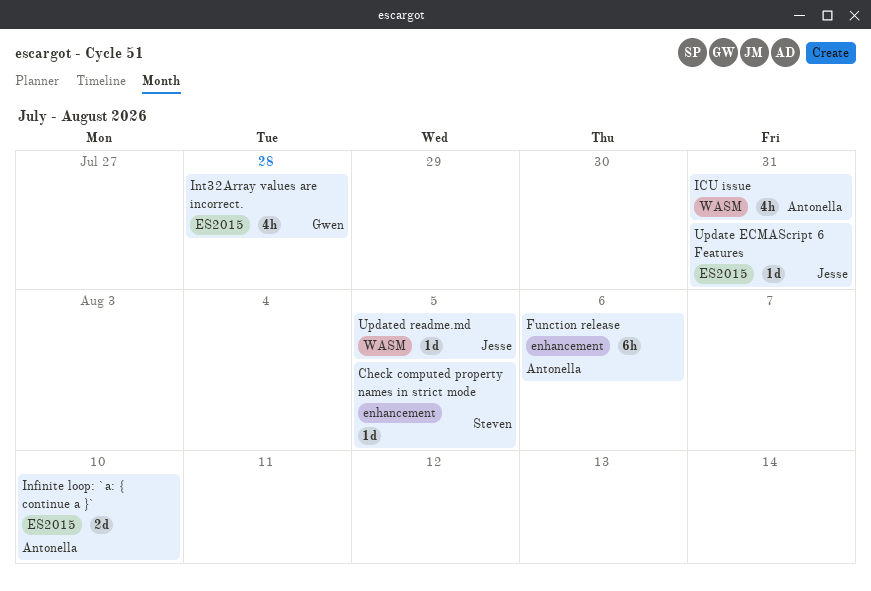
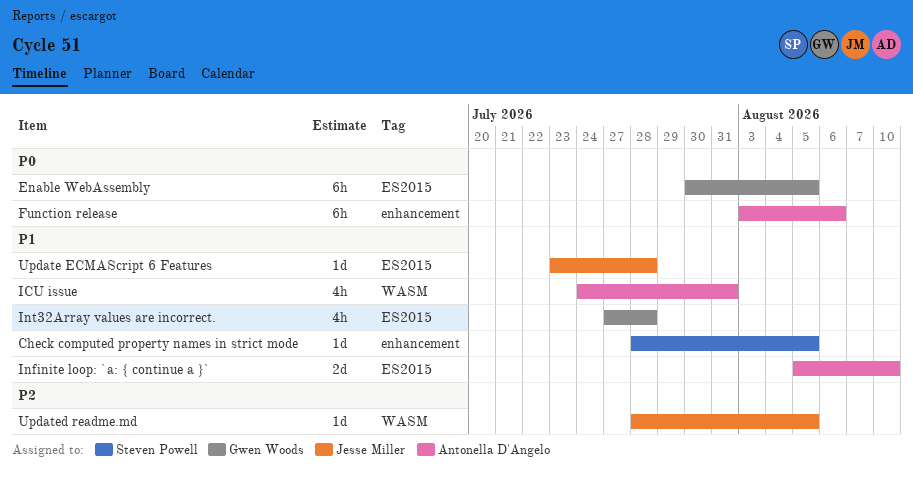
Enable WebAssembly: none -> present
Update ECMAScript 6 Features, due: Jul 31 -> Jul 28

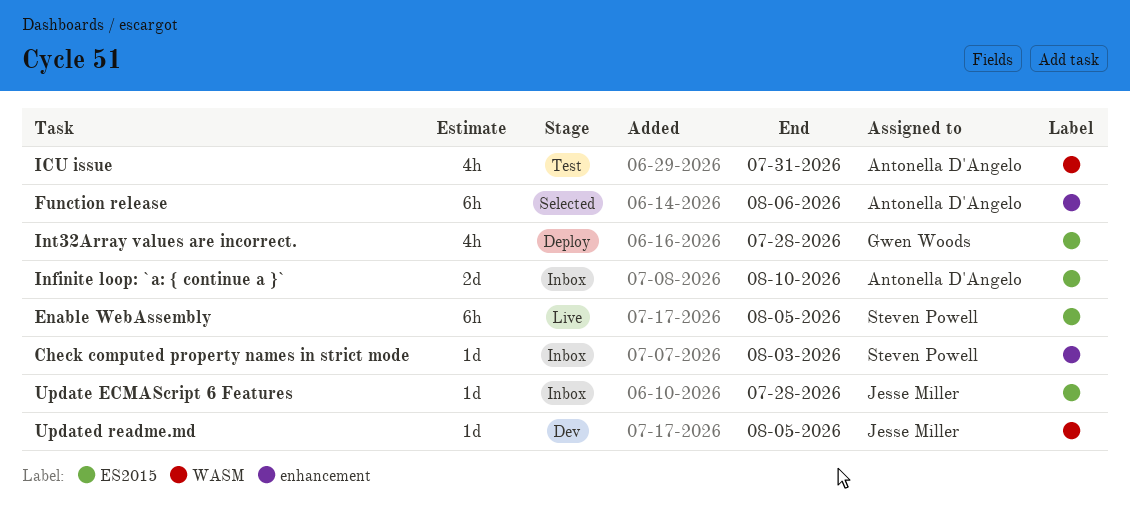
Check computed property names in strict mode, due: Aug 5 -> Aug 3
Enable WebAssembly, owner: Gwen Woods -> Steven Powell

